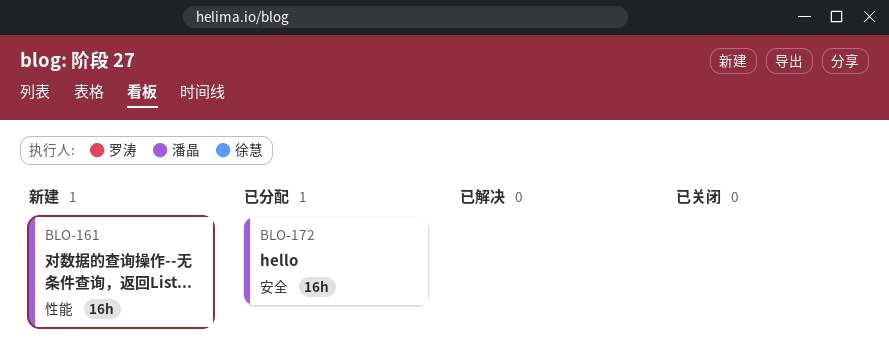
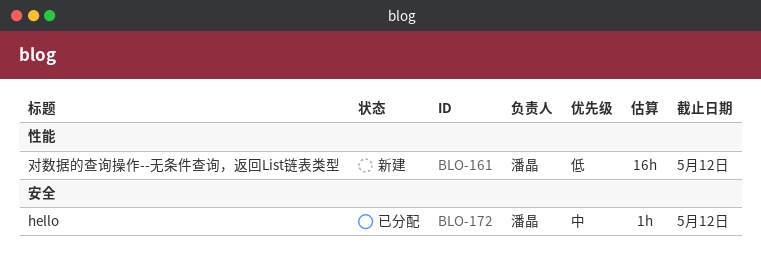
BLO-172, estimate: 16h -> 1h

